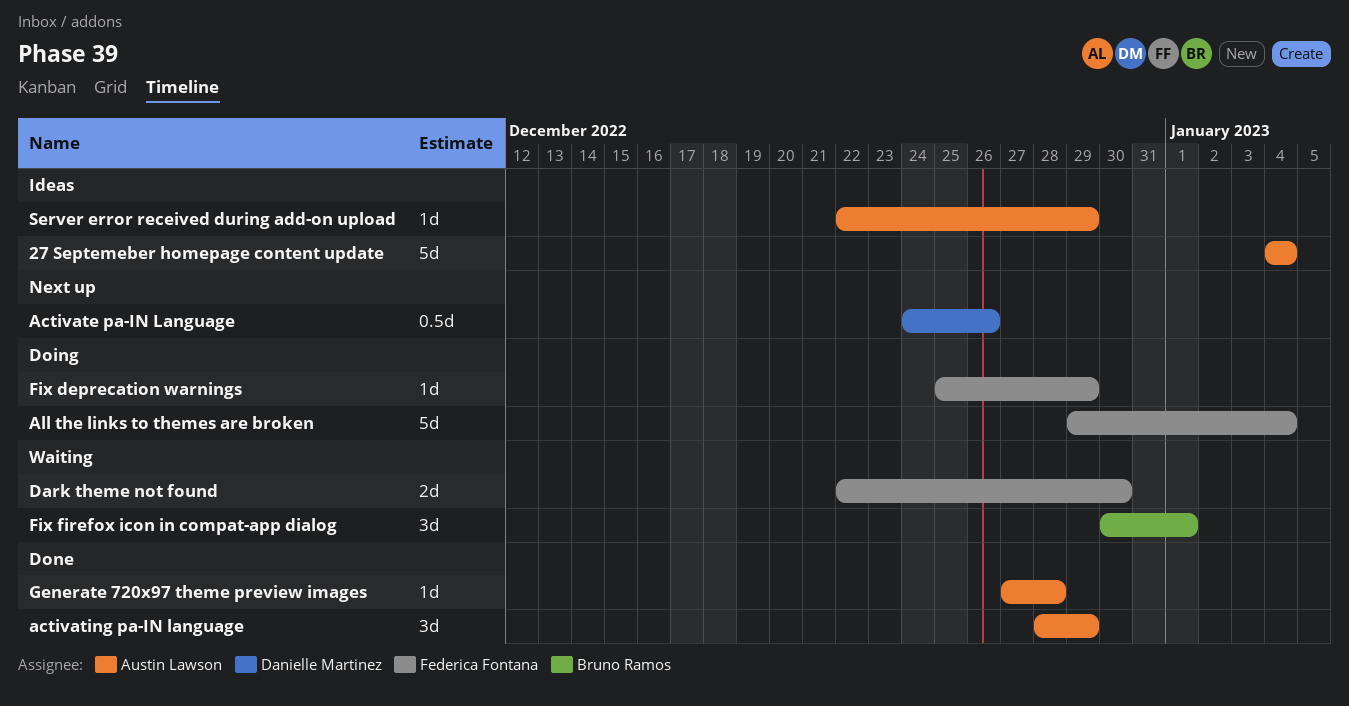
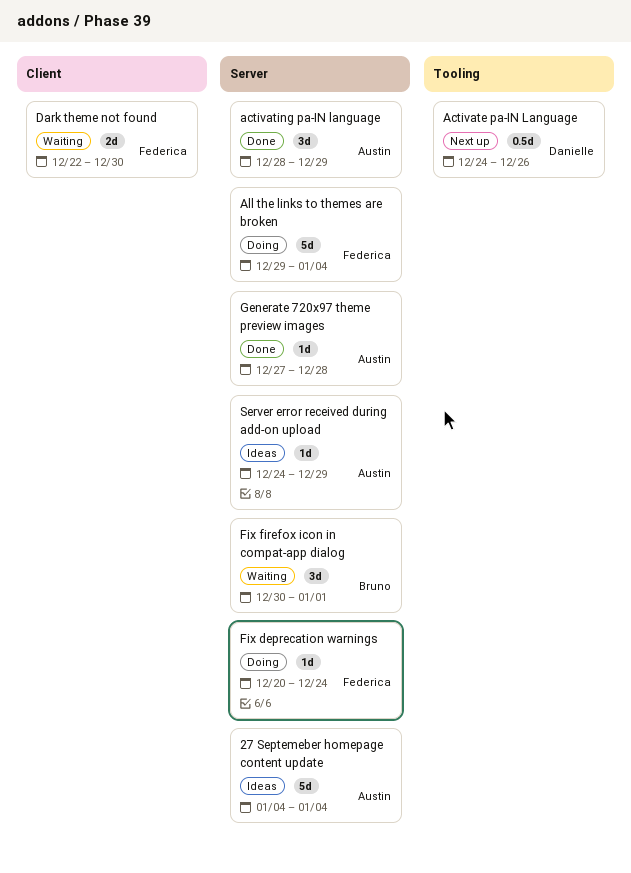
Fix deprecation warnings, start: Dec 25 -> Dec 20
Fix deprecation warnings, due: Dec 29 -> Dec 24
Server error received during add-on upload, start: Dec 22 -> Dec 24

